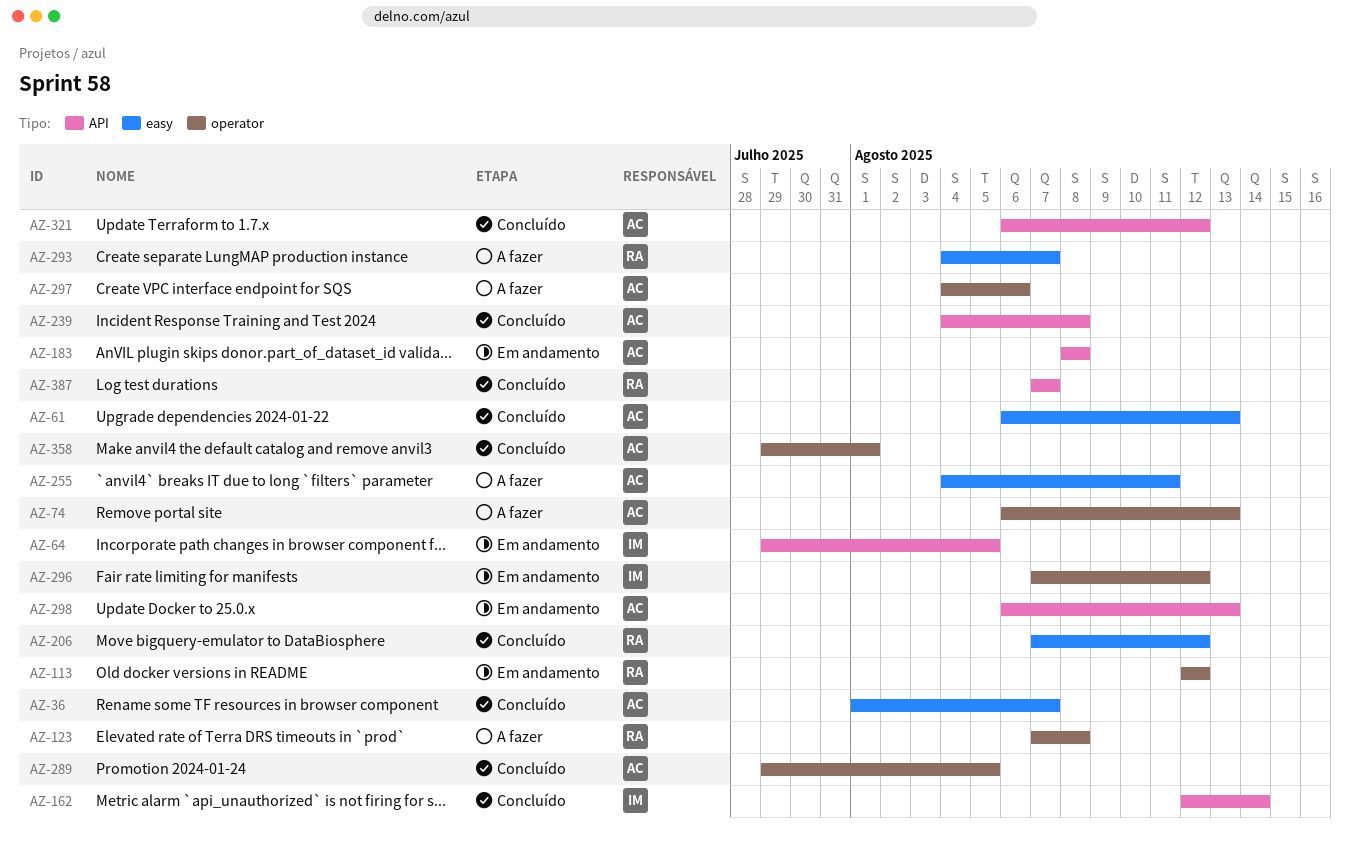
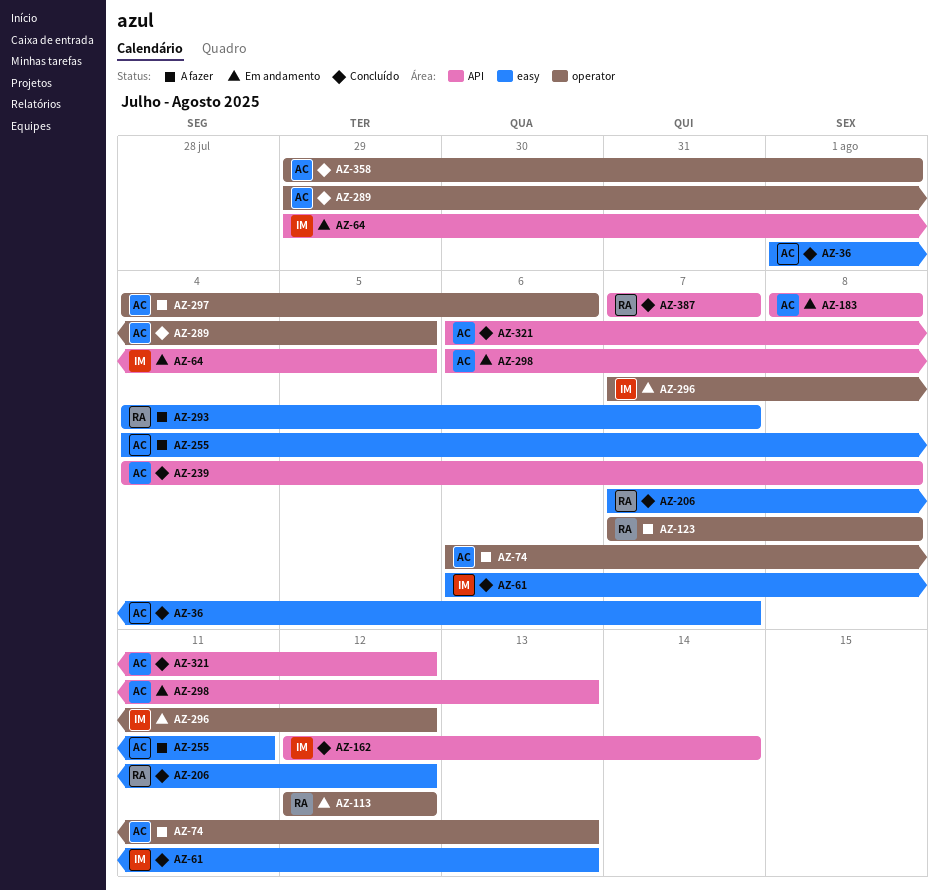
AZ-61, owner: AC -> IM

